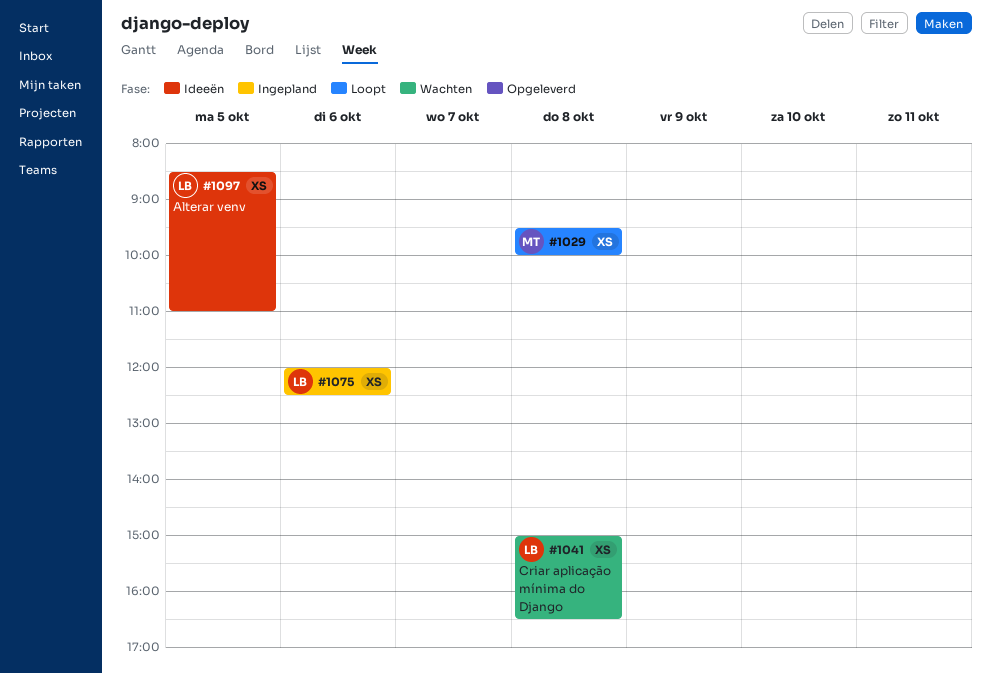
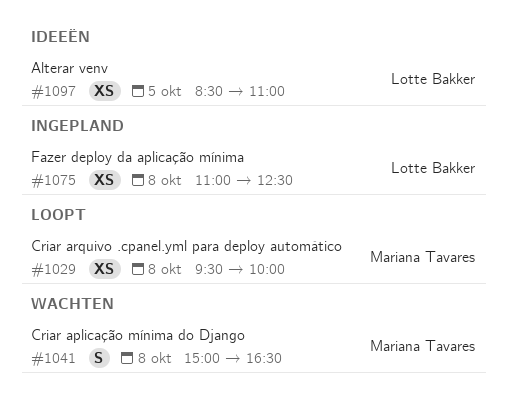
#1041, owner: Lotte Bakker -> Mariana Tavares
#1041, estimate: XS -> S
#1075, day: Oct 6 -> Oct 8
#1075, begins: 12:00 -> 11:00

